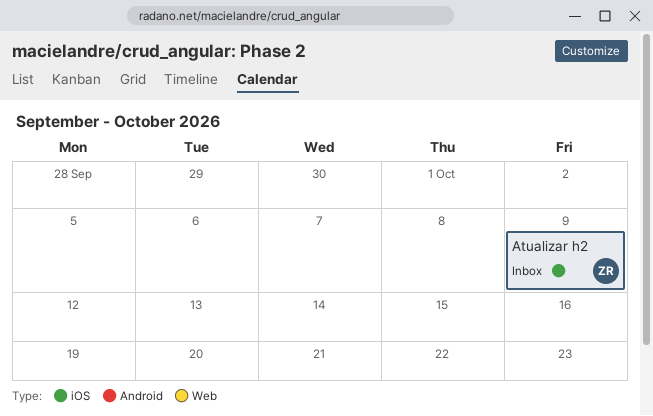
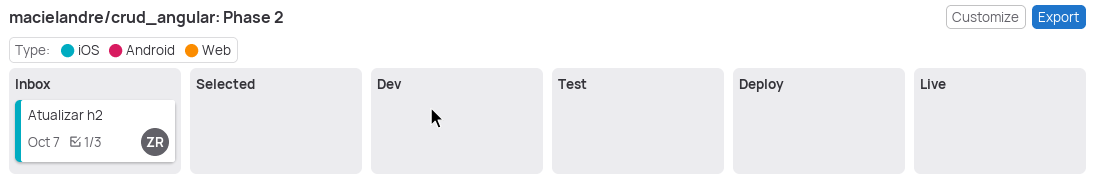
Atualizar h2, due: Oct 9 -> Oct 7

